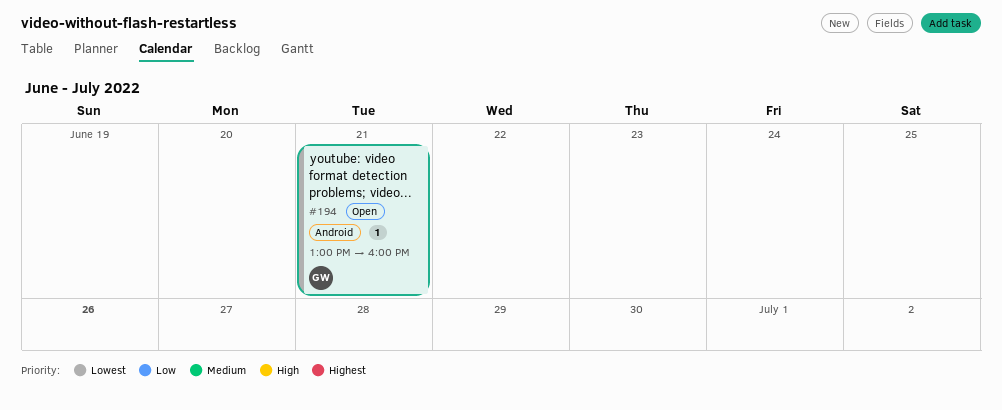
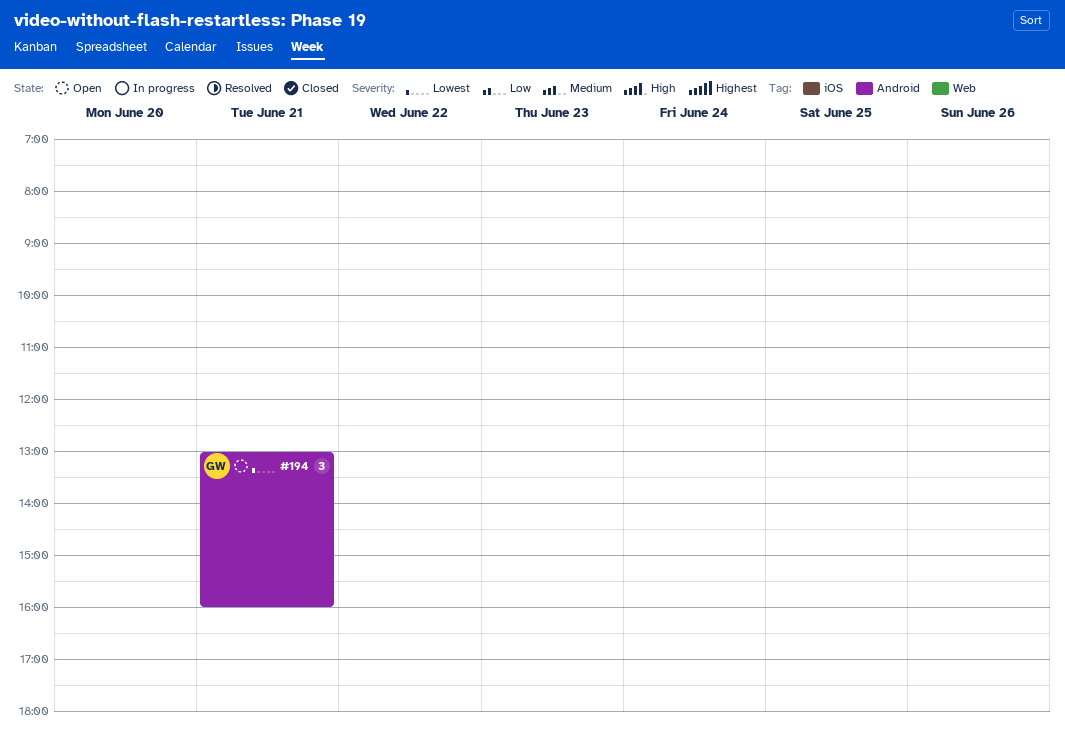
#194, estimate: 1 -> 3

